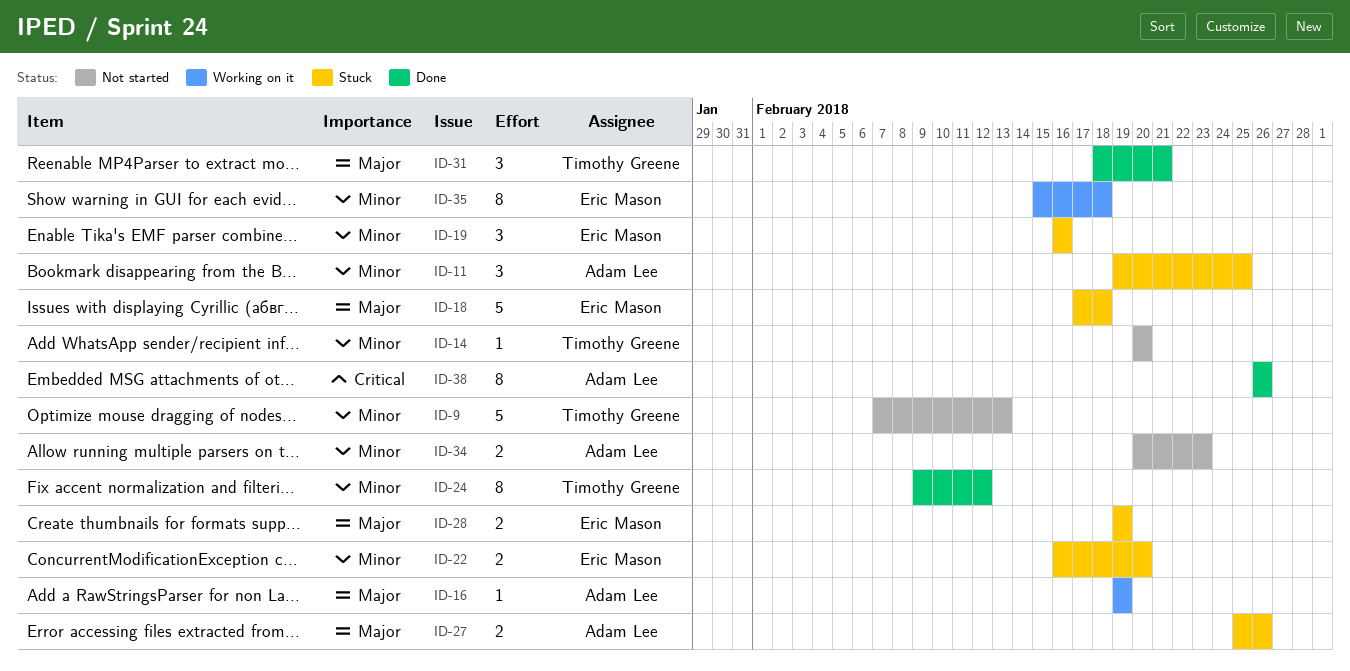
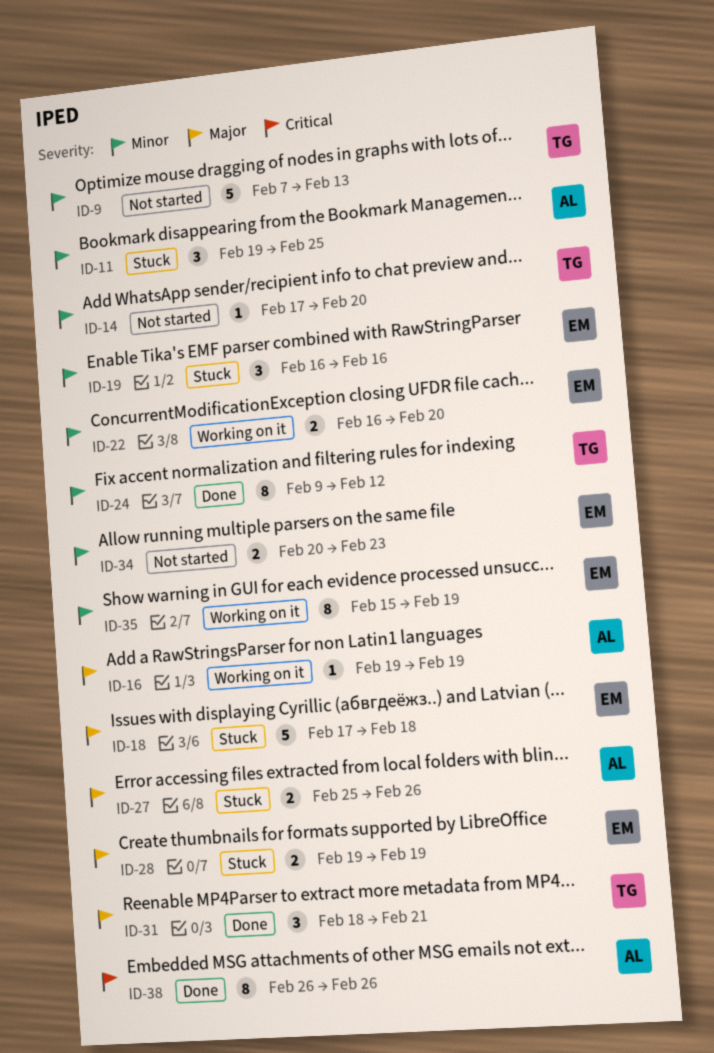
ID-14, start: Feb 20 -> Feb 17
ID-22, status: Stuck -> Working on it
ID-34, owner: Adam Lee -> Eric Mason
ID-35, due: Feb 18 -> Feb 19

